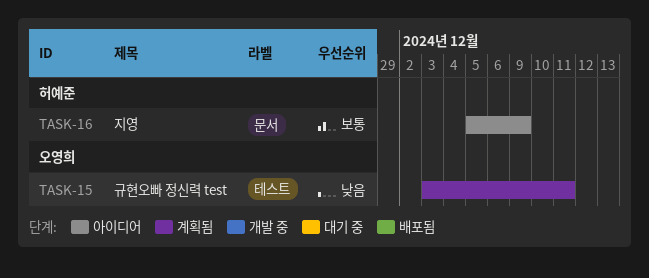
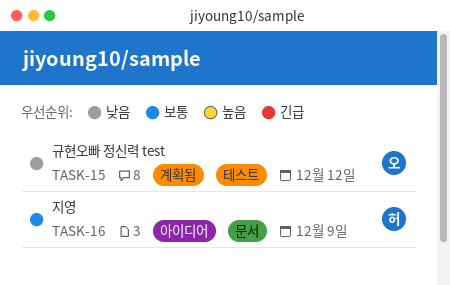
TASK-15, due: Dec 11 -> Dec 12

